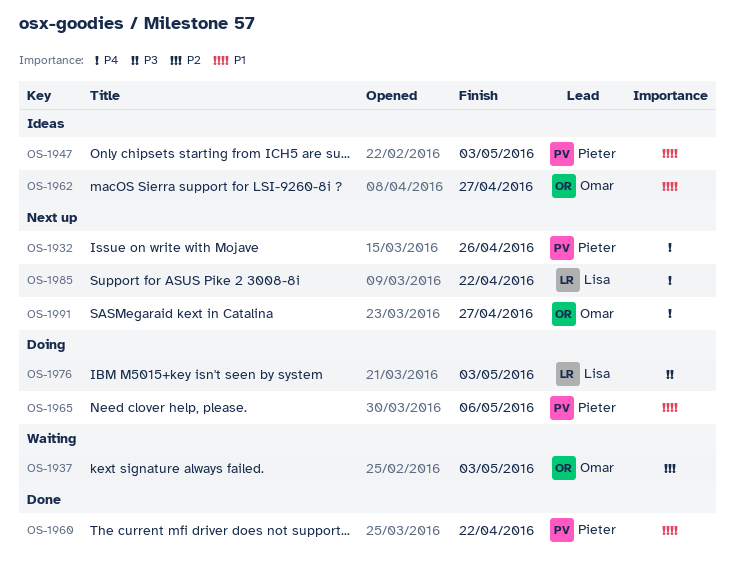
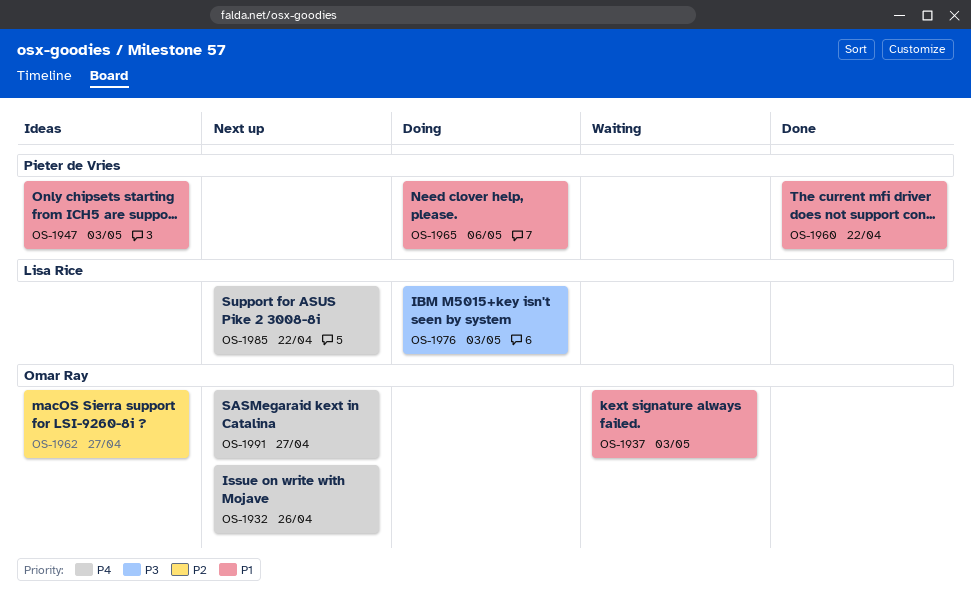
OS-1932, owner: Pieter de Vries -> Omar Ray
OS-1937, priority: P2 -> P1
OS-1962, priority: P1 -> P2

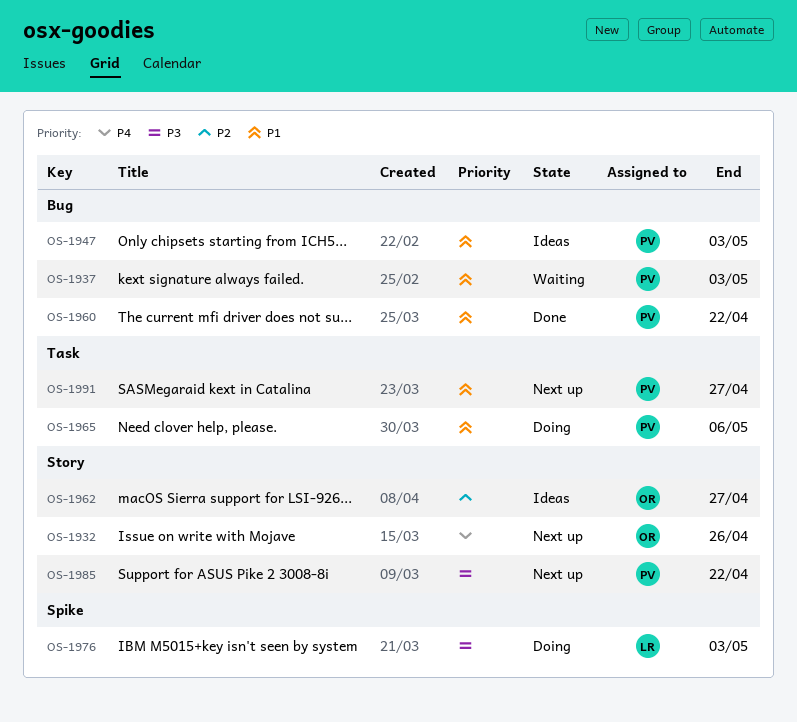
OS-1937, owner: Omar Ray -> Pieter de Vries
OS-1985, owner: Lisa Rice -> Pieter de Vries
OS-1985, priority: P4 -> P3
OS-1991, owner: Omar Ray -> Pieter de Vries
OS-1991, priority: P4 -> P1

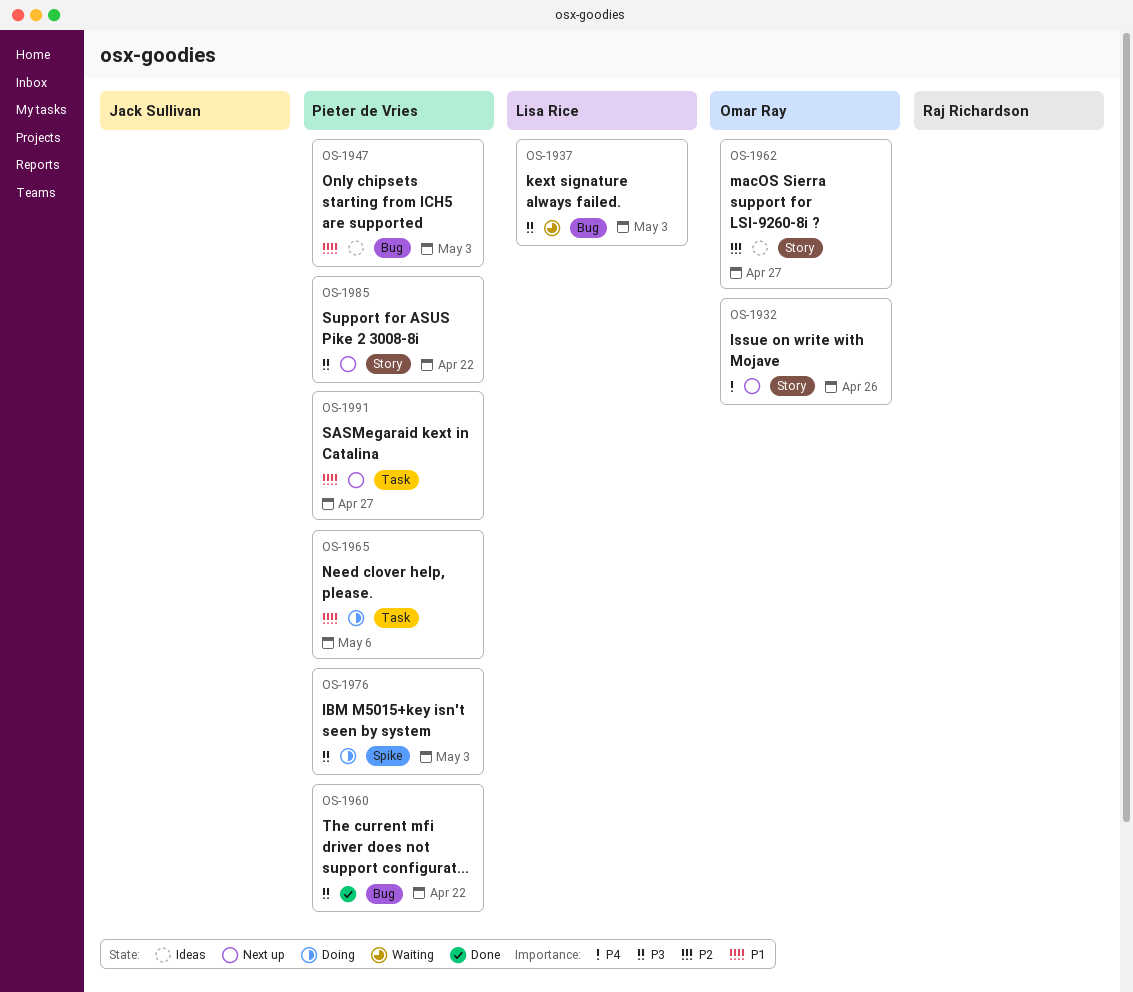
OS-1937, owner: Pieter de Vries -> Lisa Rice
OS-1937, priority: P1 -> P3
OS-1960, priority: P1 -> P3
OS-1976, owner: Lisa Rice -> Pieter de Vries

